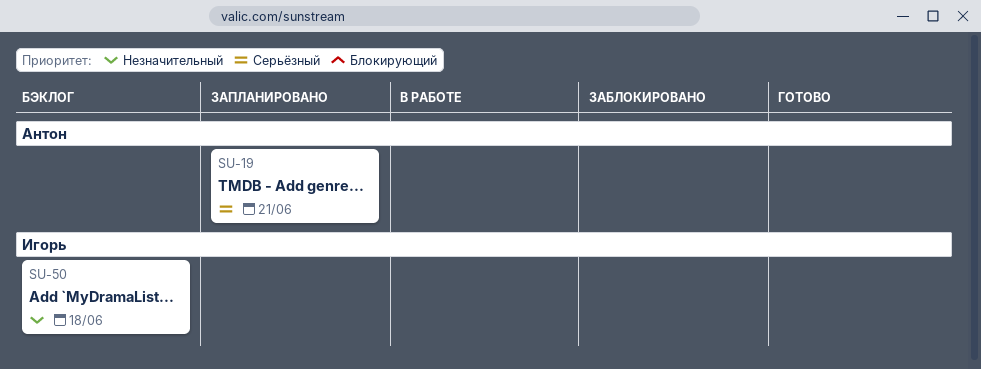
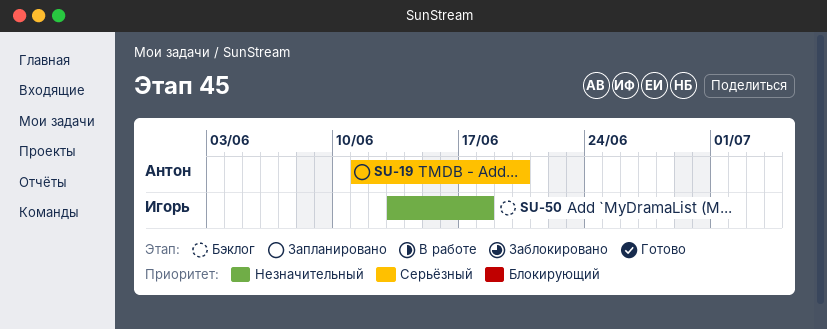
SU-19, due: Jun 21 -> Jun 20

